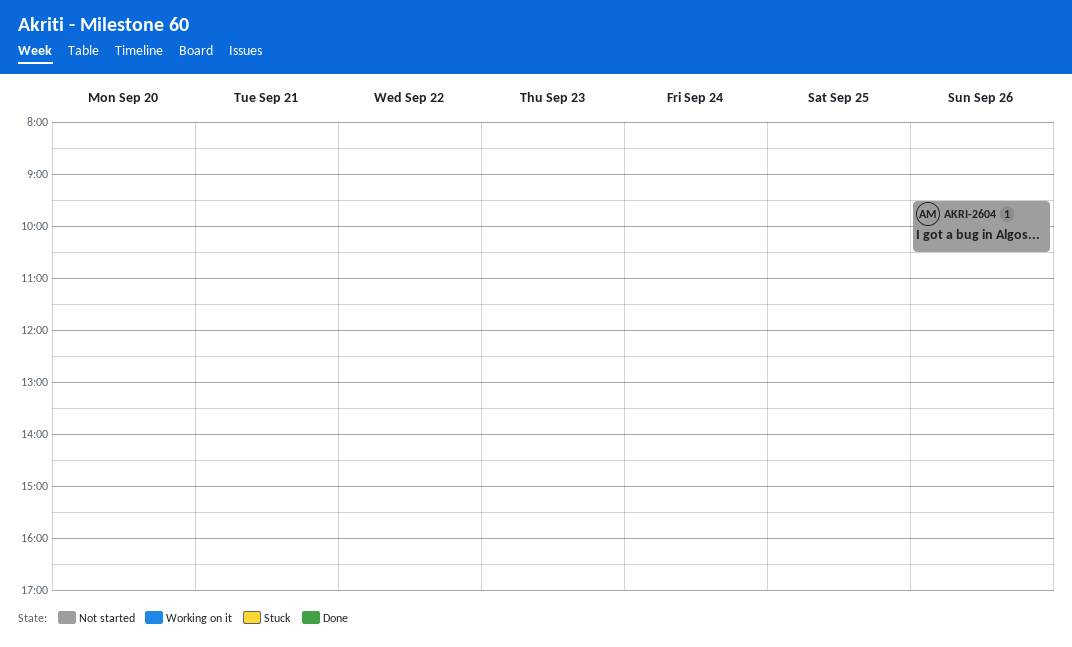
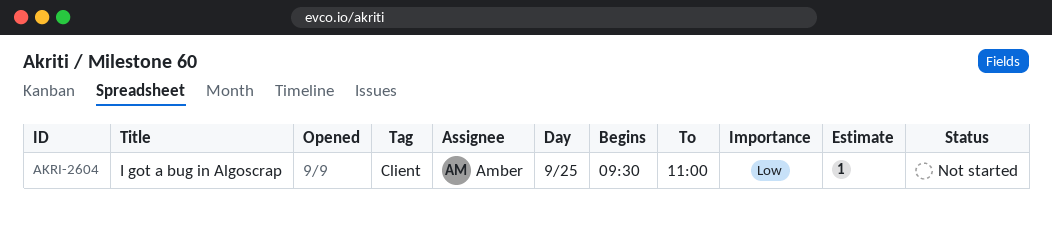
AKRI-2604, day: Sep 26 -> Sep 25
AKRI-2604, ends: 10:30 -> 11:00

